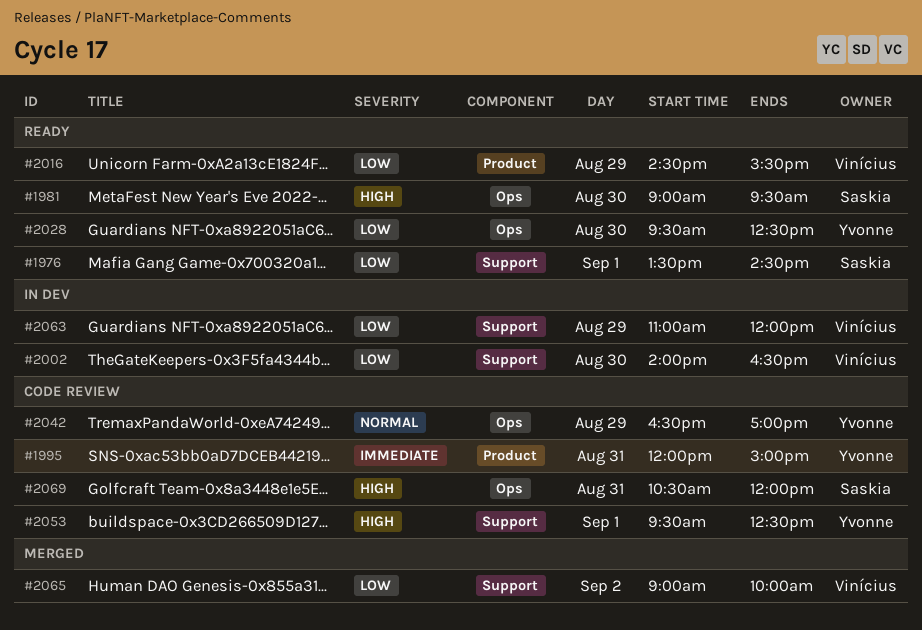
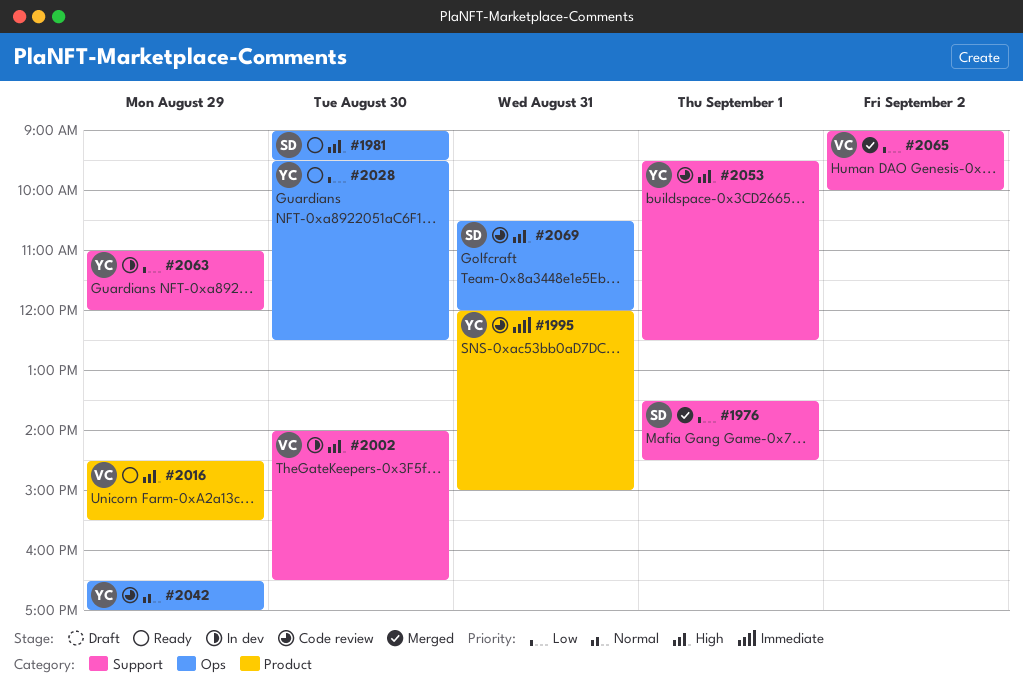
#1976, status: Ready -> Merged
#2002, priority: Low -> High
#2016, priority: Low -> High
#2063, owner: Vinícius -> Yvonne

